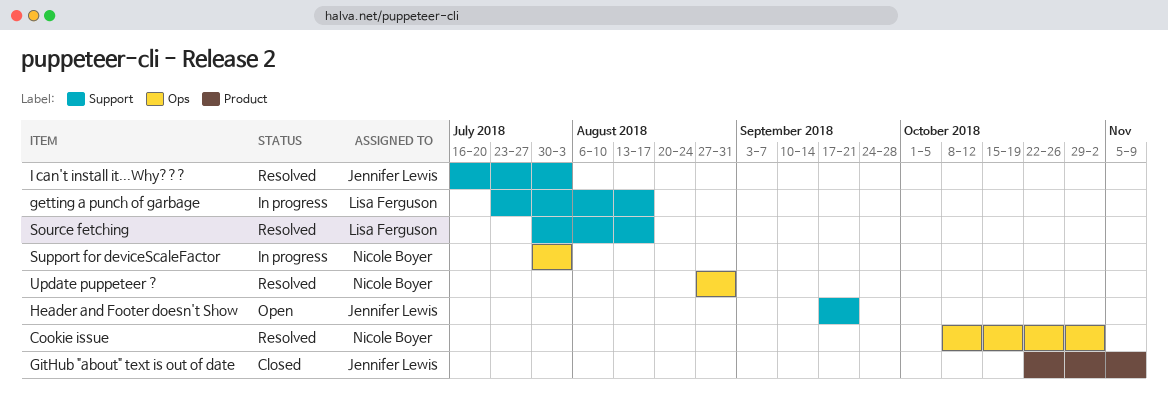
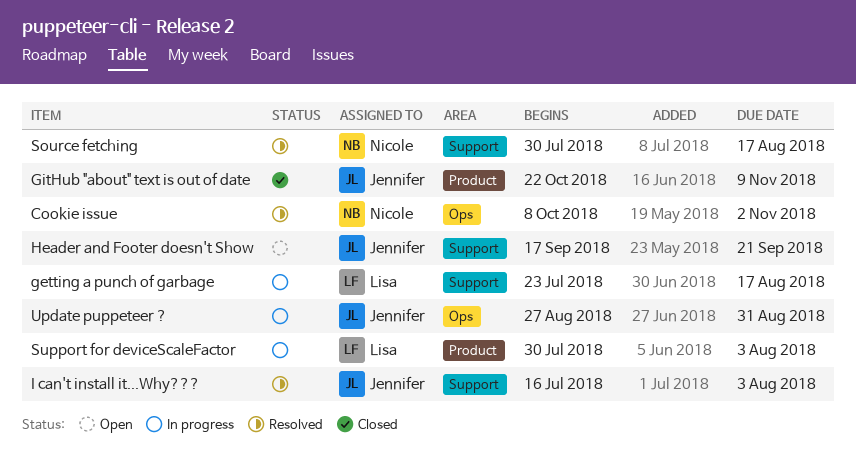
Source fetching, owner: Lisa Ferguson -> Nicole Boyer
Support for deviceScaleFactor, owner: Nicole Boyer -> Lisa Ferguson
Support for deviceScaleFactor, label: Ops -> Product
Update puppeteer ?, status: Resolved -> In progress
Update puppeteer ?, owner: Nicole Boyer -> Jennifer Lewis

